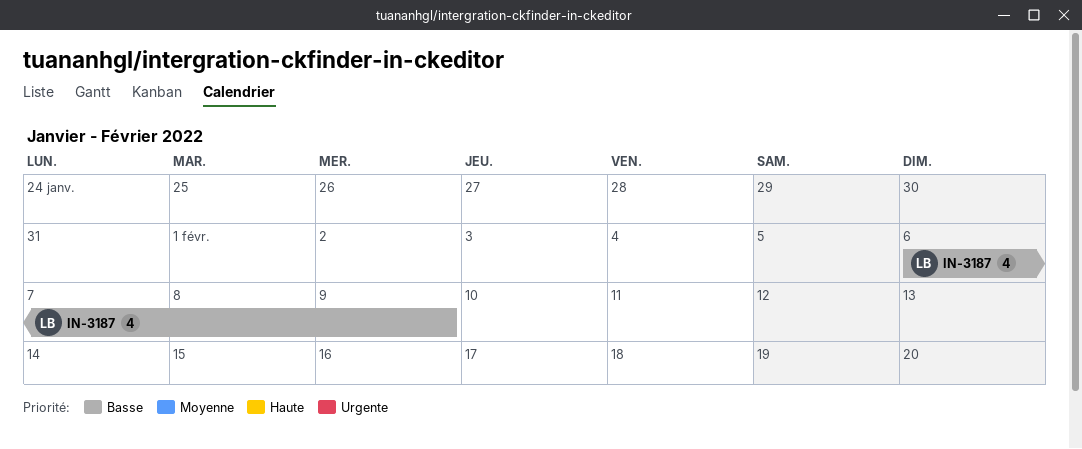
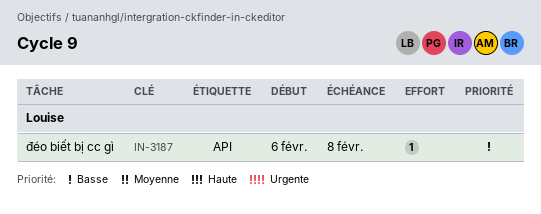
IN-3187, estimate: 4 -> 1
IN-3187, due: Feb 9 -> Feb 8

